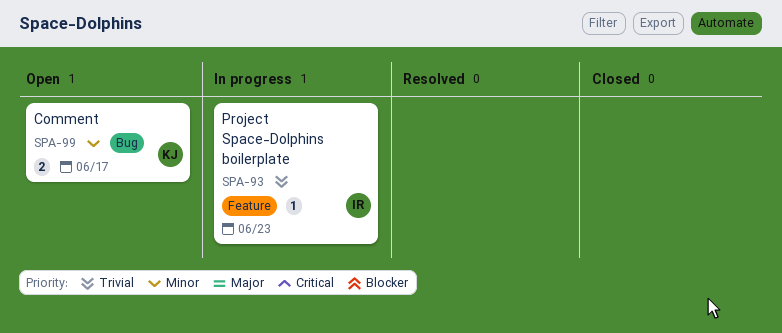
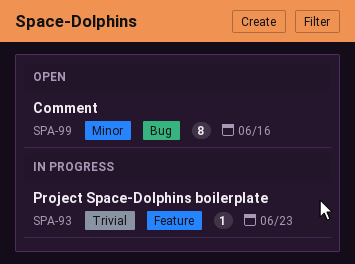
SPA-99, estimate: 2 -> 8
SPA-99, due: Jun 17 -> Jun 16

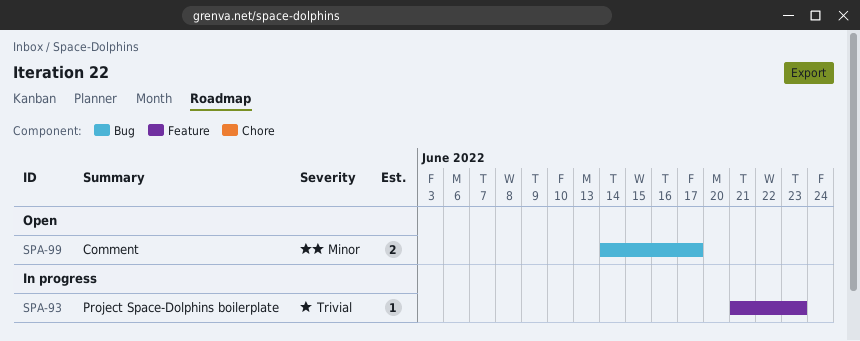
SPA-99, estimate: 8 -> 2
SPA-99, due: Jun 16 -> Jun 17

